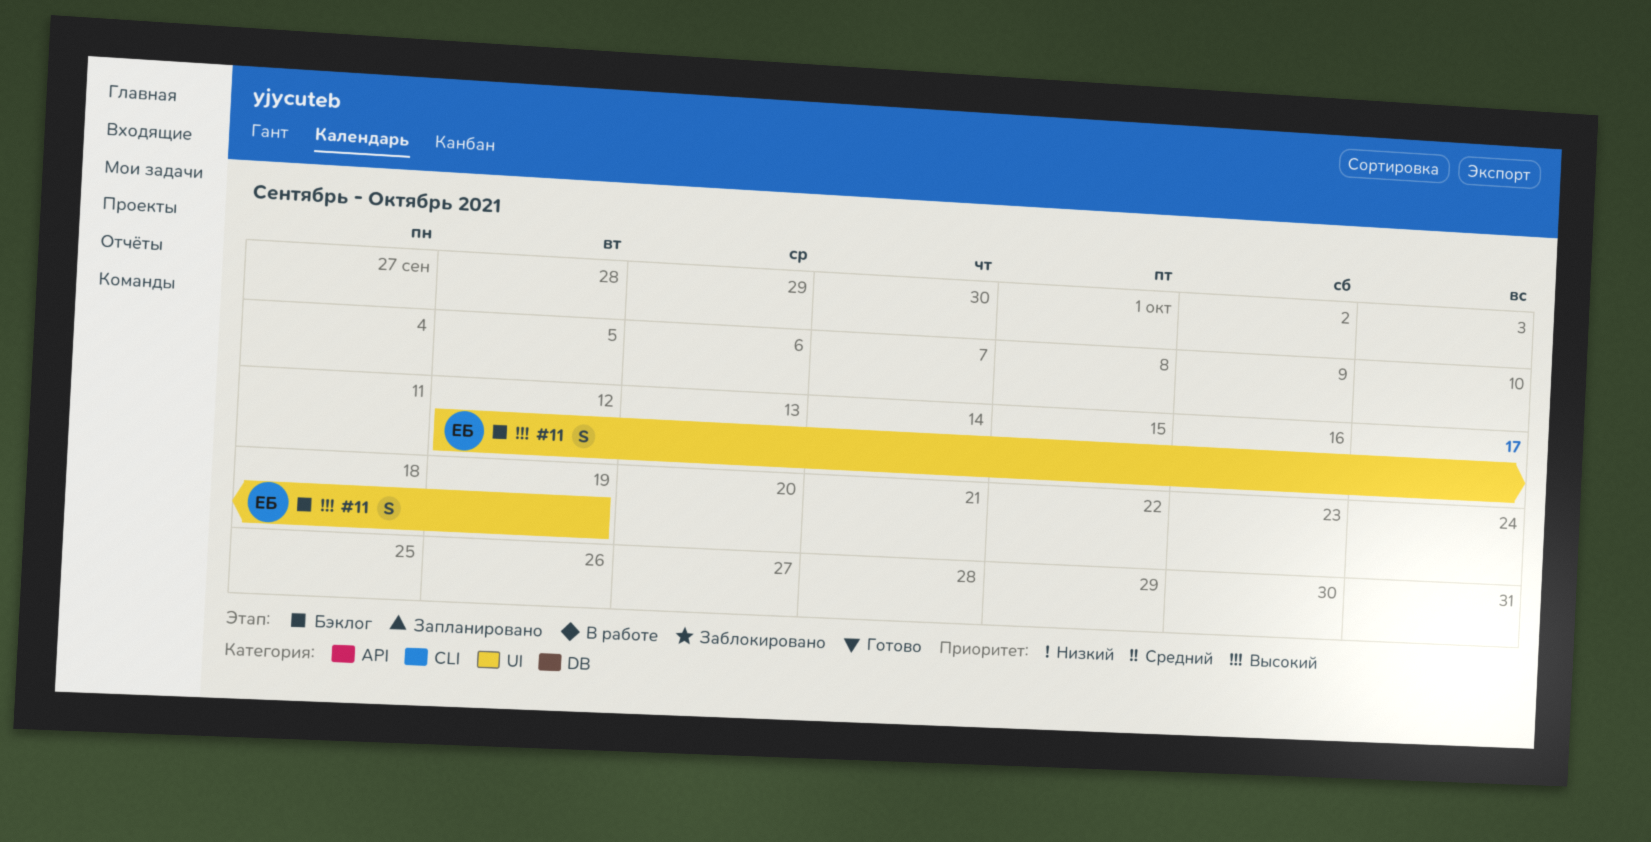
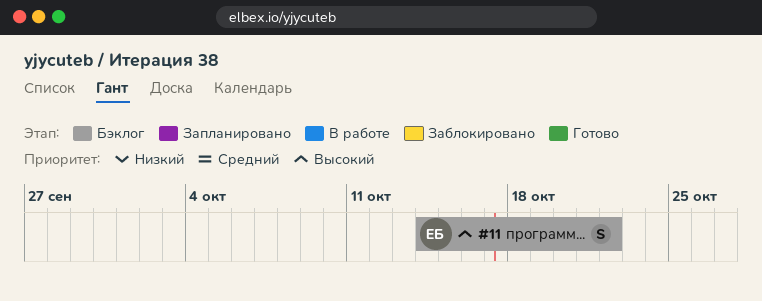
#11, start: Oct 12 -> Oct 14
#11, due: Oct 19 -> Oct 22

